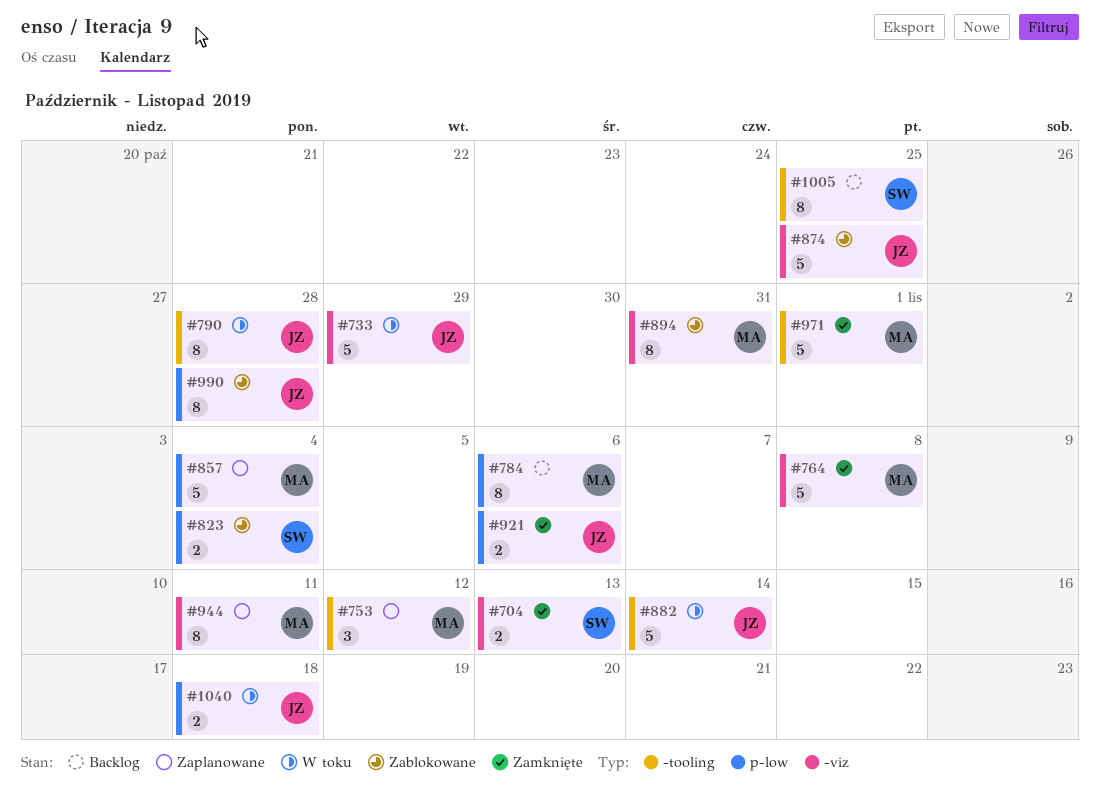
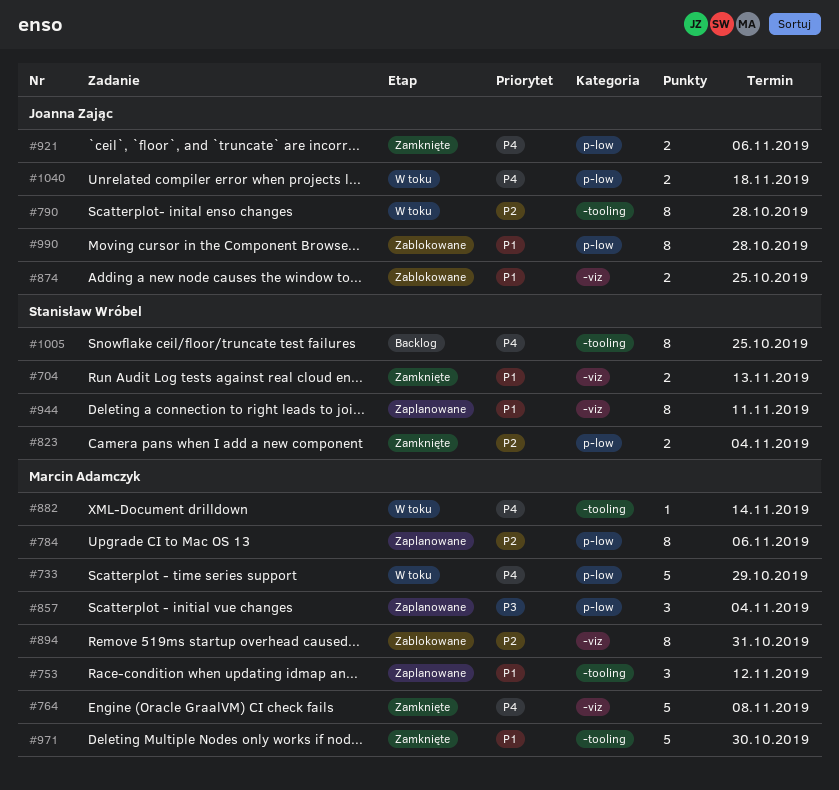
#733, owner: Joanna Zając -> Marcin Adamczyk
#733, label: -viz -> p-low
#784, status: Backlog -> Zaplanowane
#823, status: Zablokowane -> Zamknięte
#857, estimate: 5 -> 3
#874, estimate: 5 -> 2
#882, owner: Joanna Zając -> Marcin Adamczyk
#882, estimate: 5 -> 1
#944, owner: Marcin Adamczyk -> Stanisław Wróbel
#971, due: Nov 1 -> Oct 30

